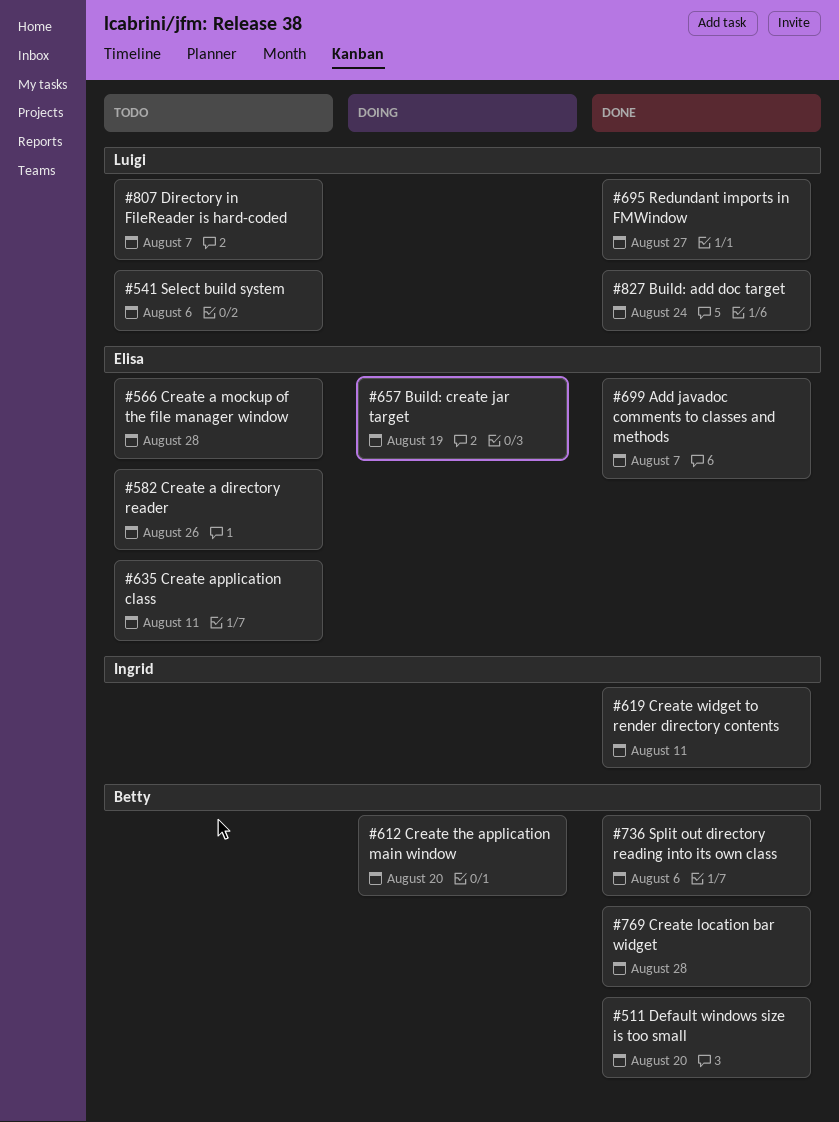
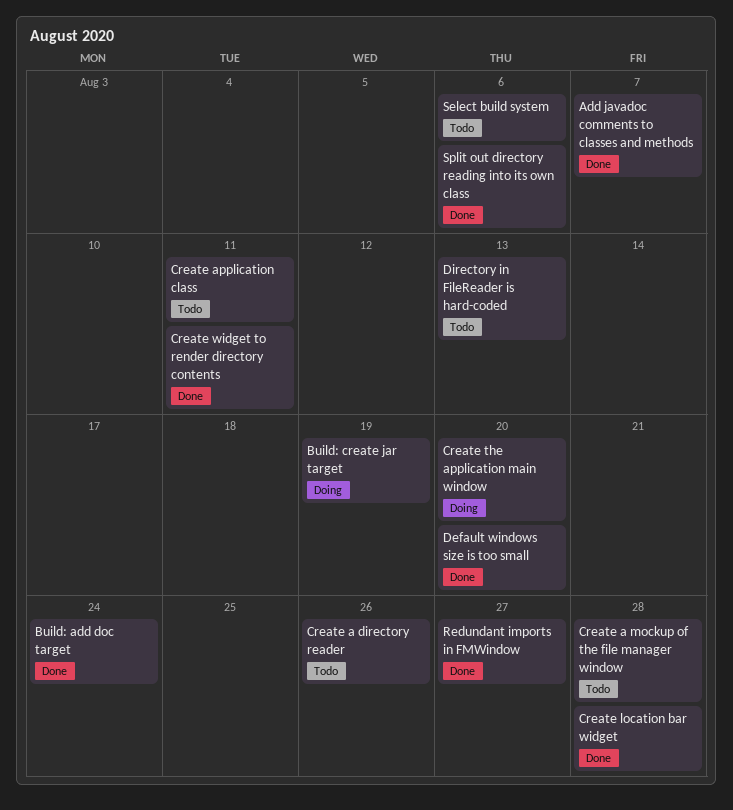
Directory in FileReader is hard-coded, due: Aug 7 -> Aug 13

